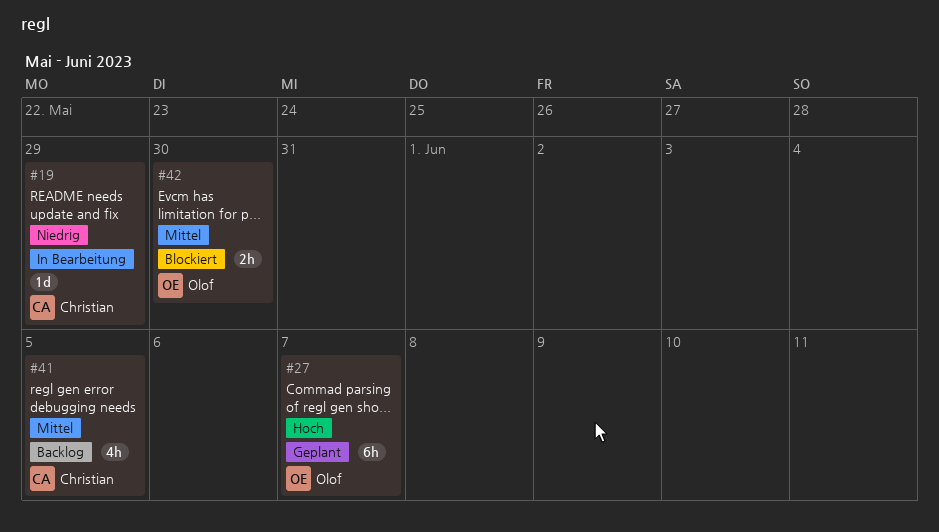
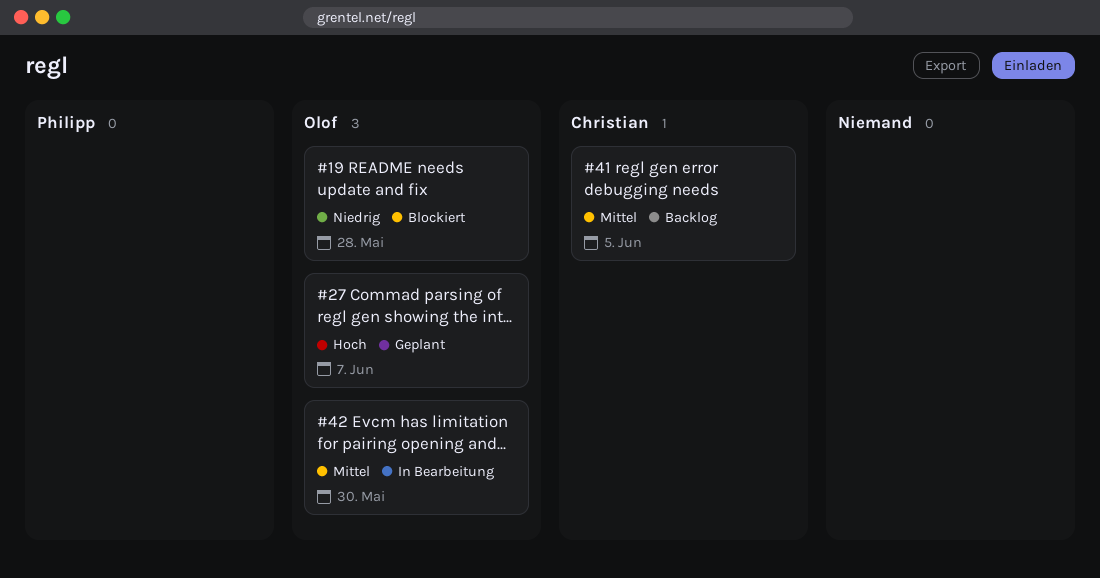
#19, status: In Bearbeitung -> Blockiert
#19, owner: Christian -> Olof
#19, due: May 29 -> May 28
#42, status: Blockiert -> In Bearbeitung

